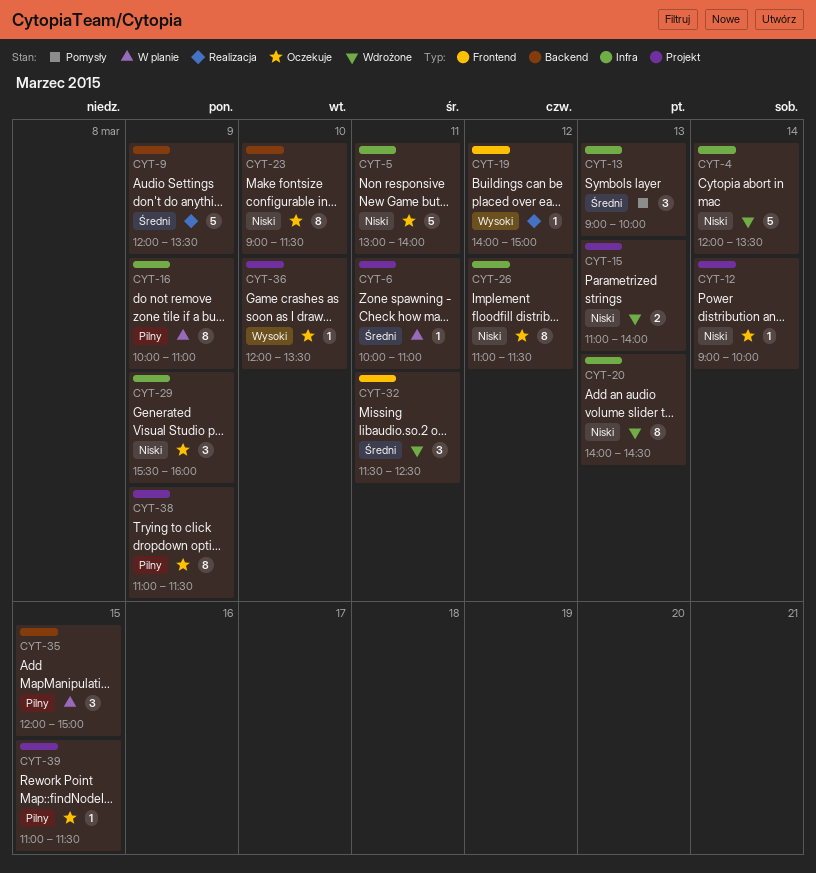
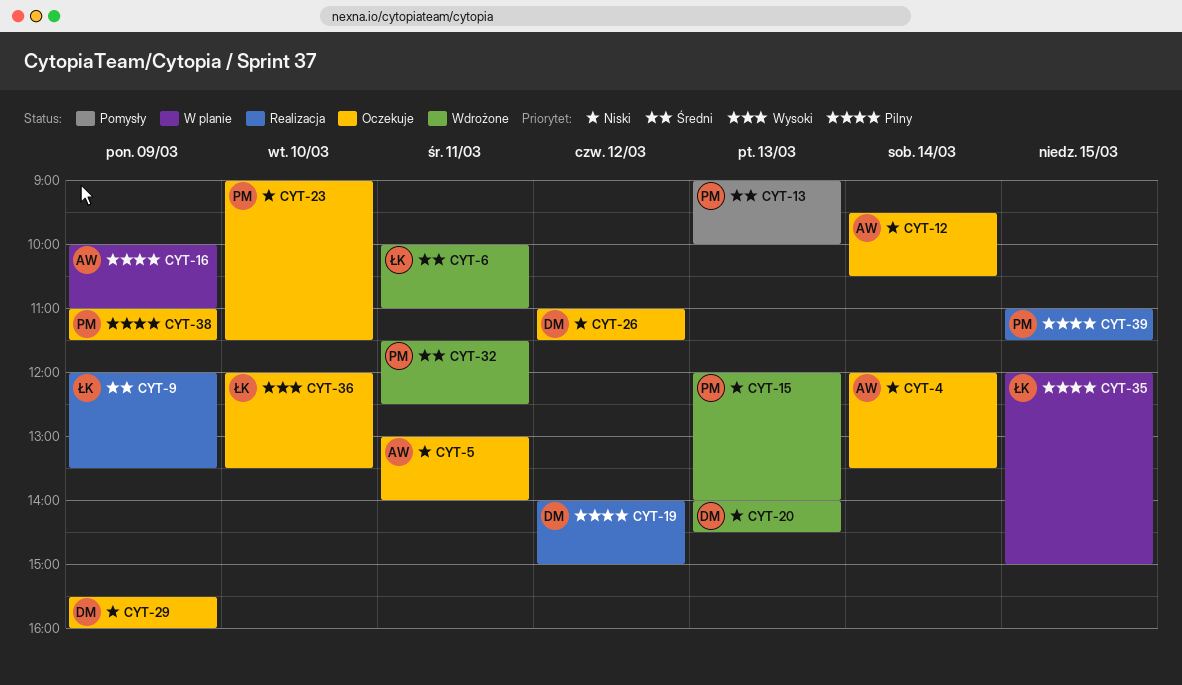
CYT-4, status: Wdrożone -> Oczekuje
CYT-6, status: W planie -> Wdrożone
CYT-12, begins: 09:00 -> 09:30
CYT-12, ends: 10:00 -> 10:30
CYT-15, begins: 11:00 -> 12:00
CYT-19, priority: Wysoki -> Pilny
CYT-39, status: Oczekuje -> Realizacja

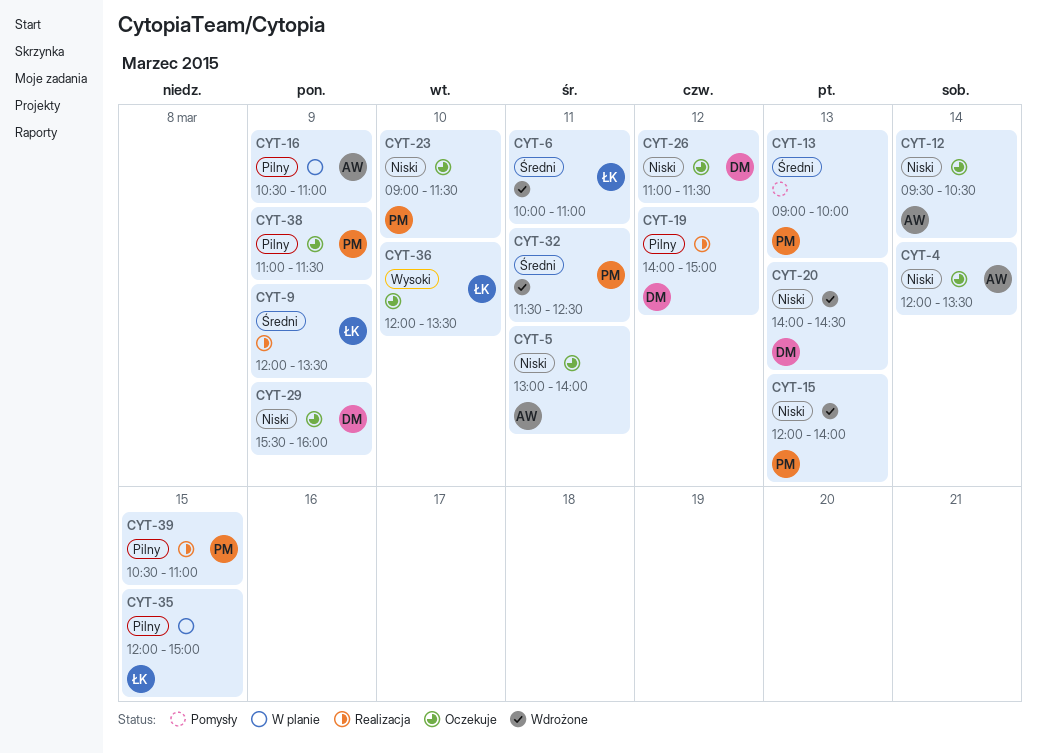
CYT-16, begins: 10:00 -> 10:30
CYT-39, begins: 11:00 -> 10:30
CYT-39, ends: 11:30 -> 11:00

